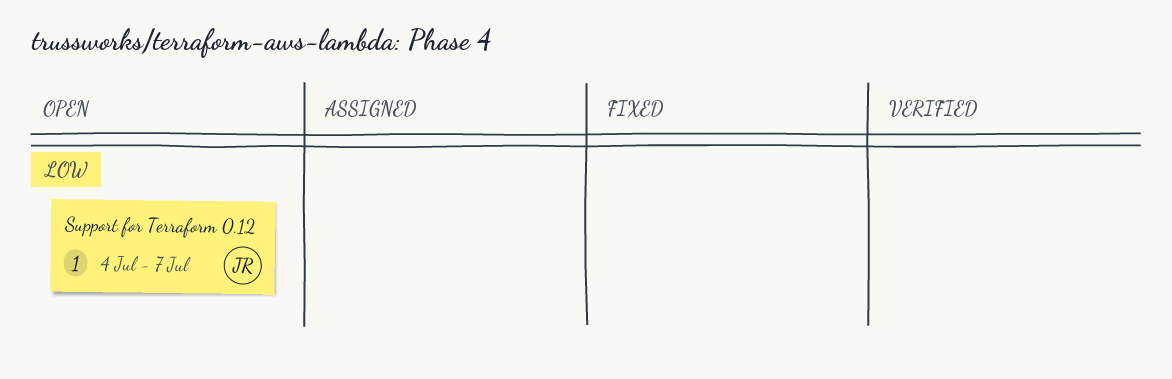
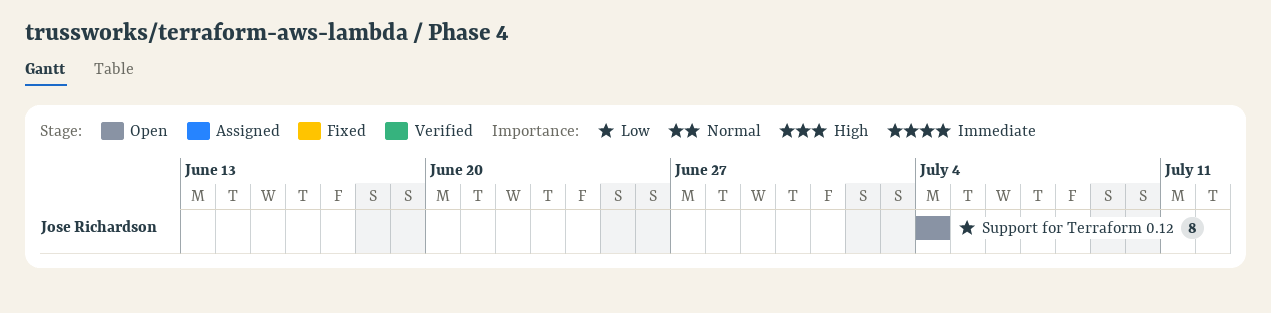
Support for Terraform 0.12, estimate: 1 -> 8
Support for Terraform 0.12, due: Jul 7 -> Jul 4

